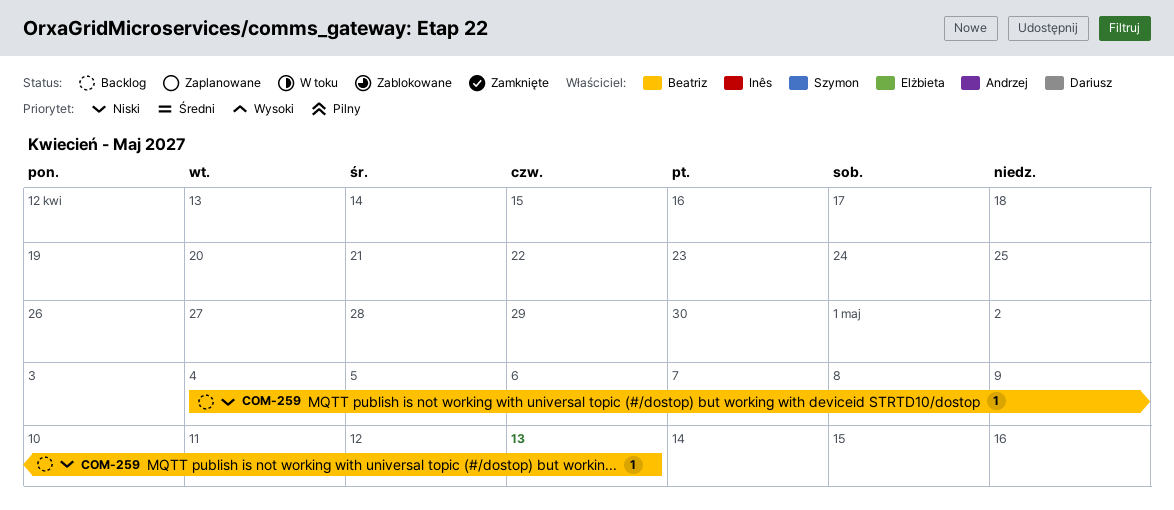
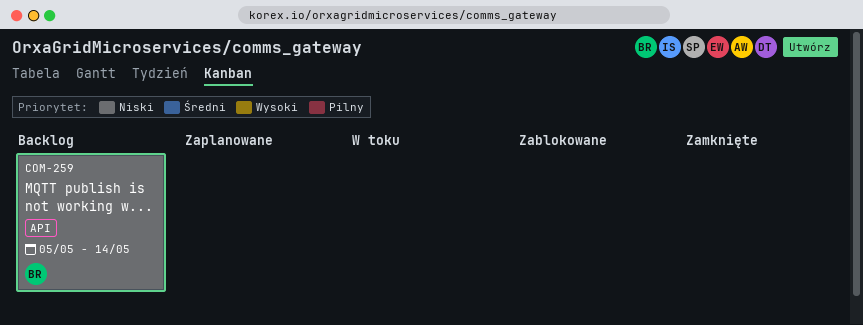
COM-259, start: May 4 -> May 5
COM-259, due: May 13 -> May 14

